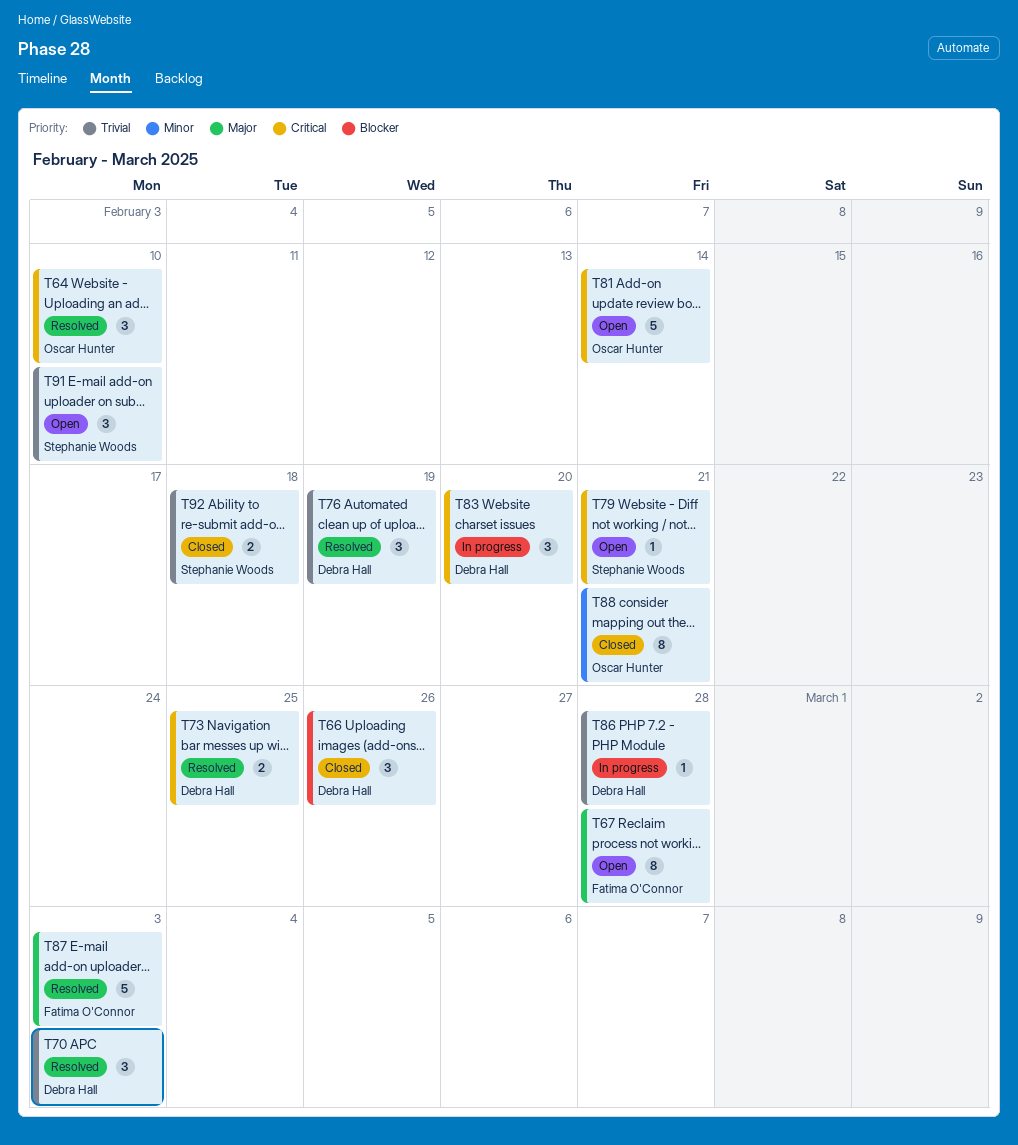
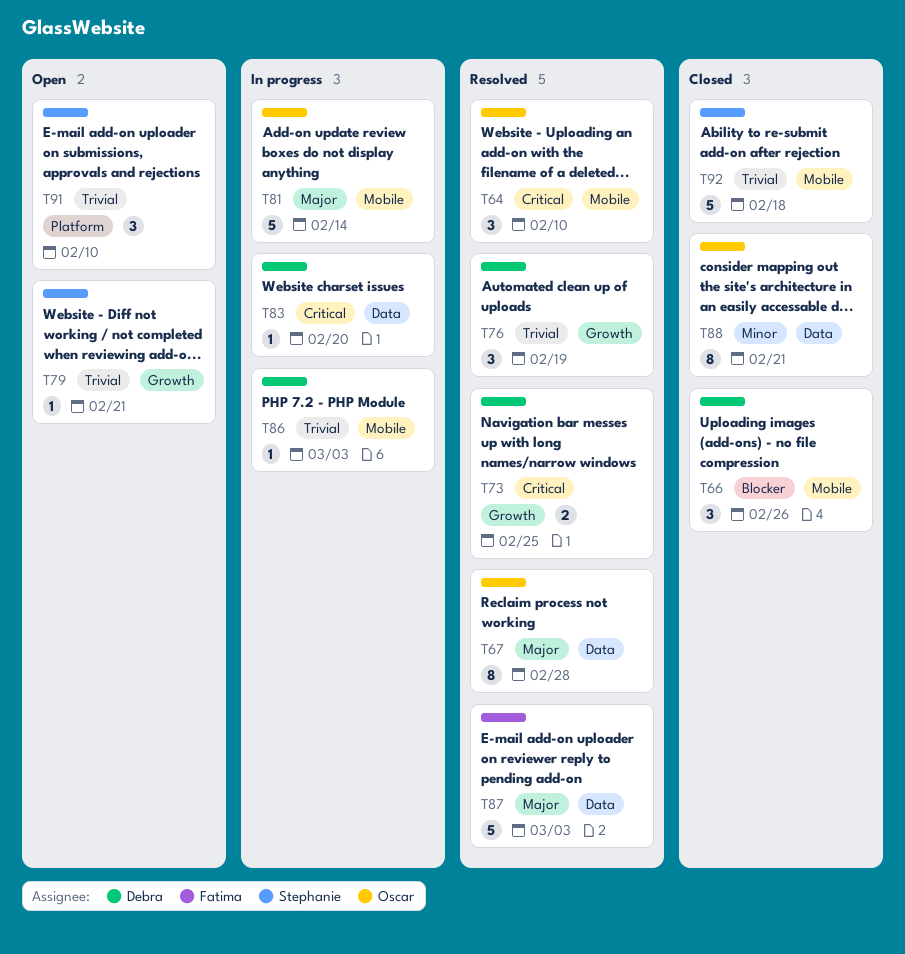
T67, status: Open -> Resolved
T67, owner: Fatima O'Connor -> Oscar Hunter
T70: present -> none
T79, priority: Critical -> Trivial
T81, status: Open -> In progress
T81, priority: Critical -> Major
T83, estimate: 3 -> 1
T86, due: Feb 28 -> Mar 3
T92, estimate: 2 -> 5

